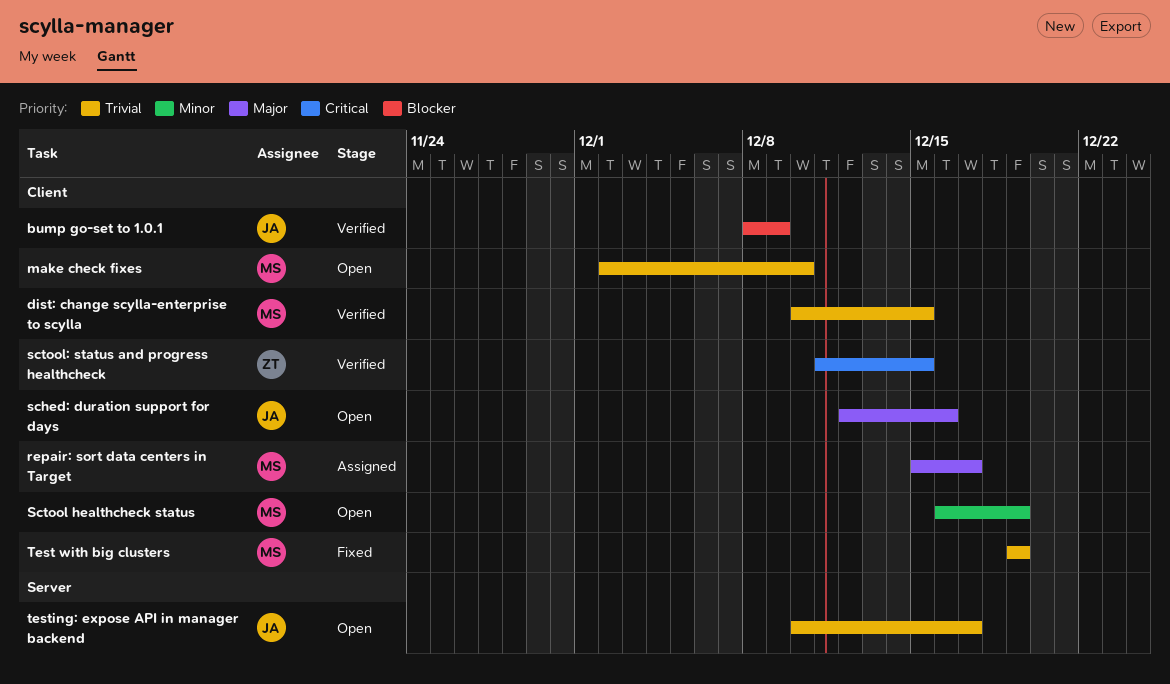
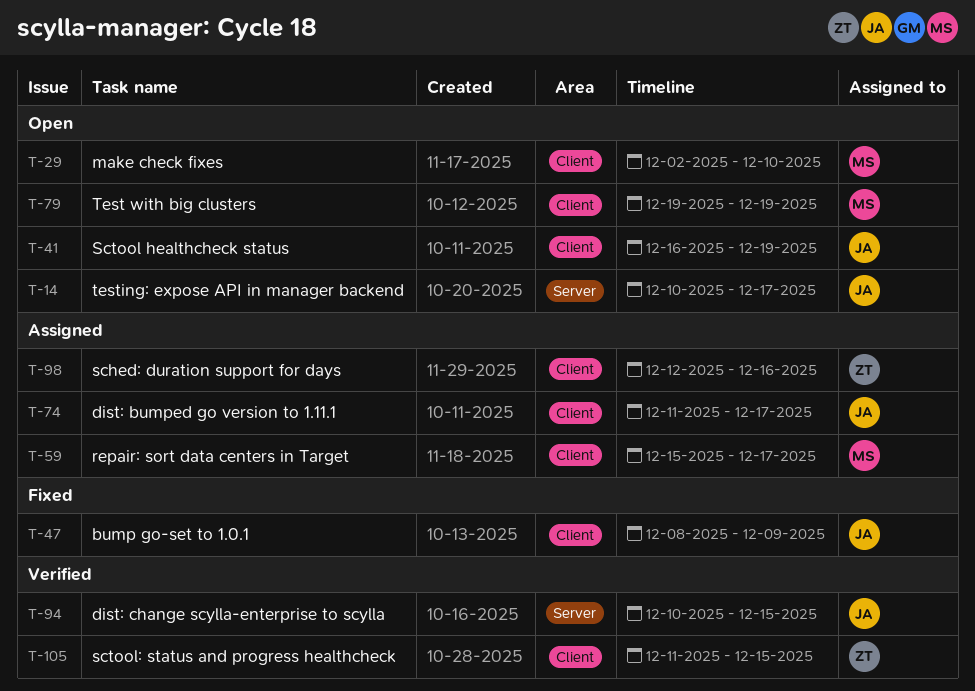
bump go-set to 1.0.1, status: Verified -> Fixed
dist: bumped go version to 1.11.1: none -> present
dist: change scylla-enterprise to scylla, owner: MS -> JA
dist: change scylla-enterprise to scylla, label: Client -> Server
sched: duration support for days, status: Open -> Assigned
sched: duration support for days, owner: JA -> ZT
Sctool healthcheck status, owner: MS -> JA
Test with big clusters, status: Fixed -> Open

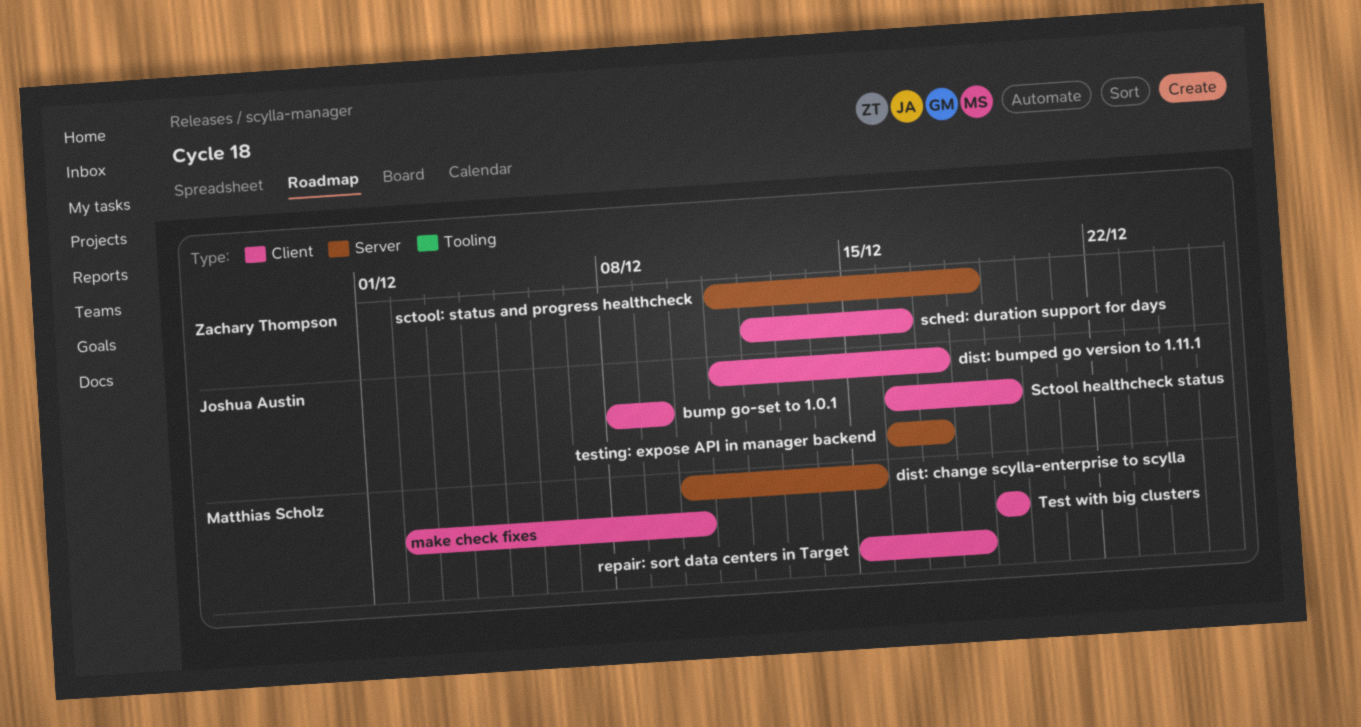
dist: change scylla-enterprise to scylla, owner: Joshua Austin -> Matthias Scholz
repair: sort data centers in Target, due: Dec 17 -> Dec 18
sctool: status and progress healthcheck, label: Client -> Server
sctool: status and progress healthcheck, due: Dec 15 -> Dec 18
testing: expose API in manager backend, start: Dec 10 -> Dec 16

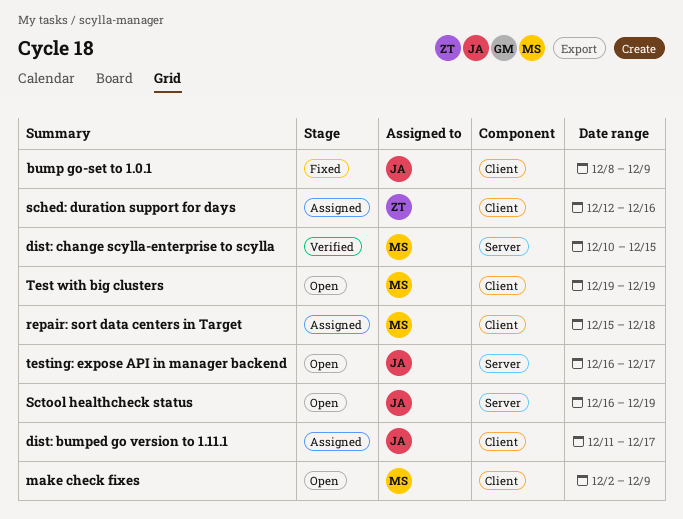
make check fixes, due: Dec 10 -> Dec 9
Sctool healthcheck status, label: Client -> Server
sctool: status and progress healthcheck: present -> none

